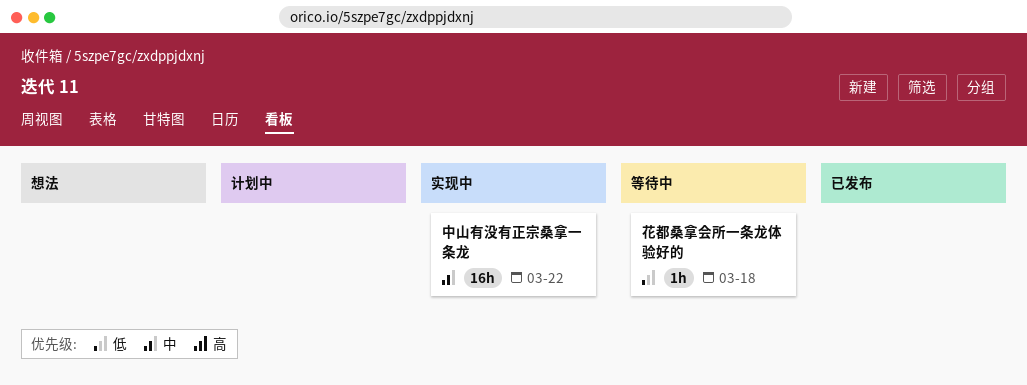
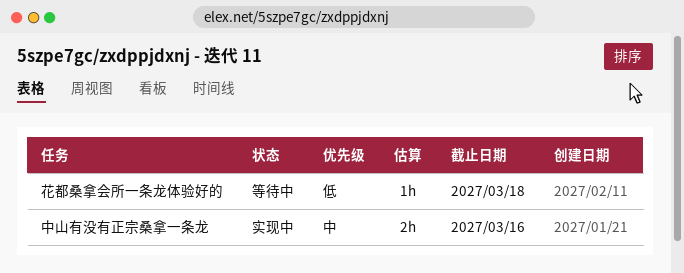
中山有没有正宗桑拿一条龙, estimate: 16h -> 2h
中山有没有正宗桑拿一条龙, due: Mar 22 -> Mar 16

